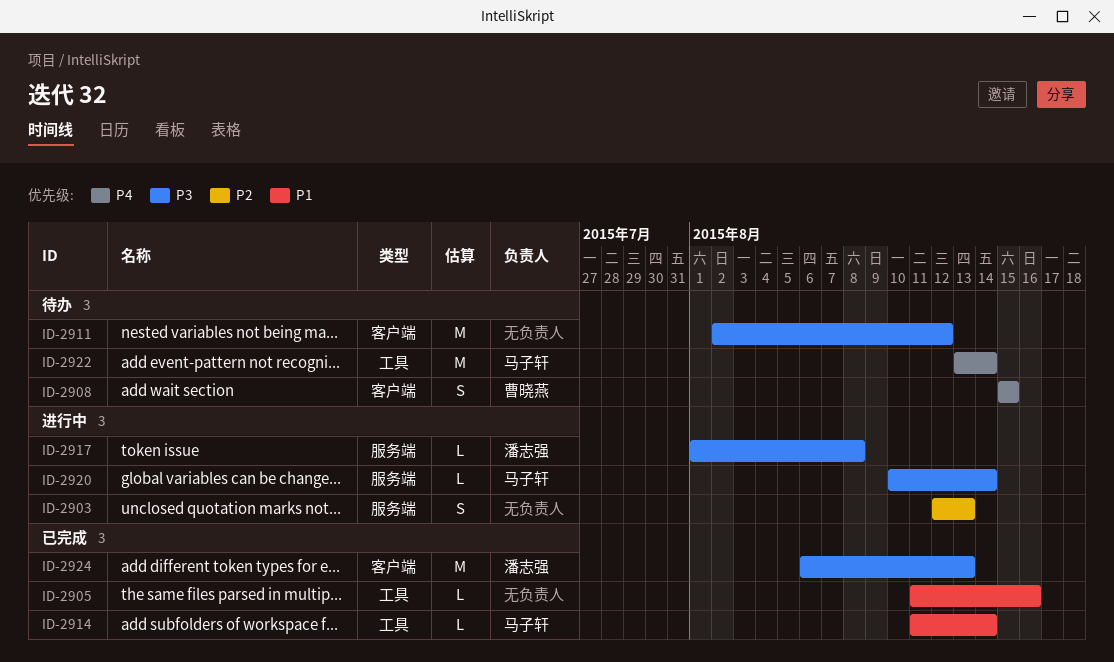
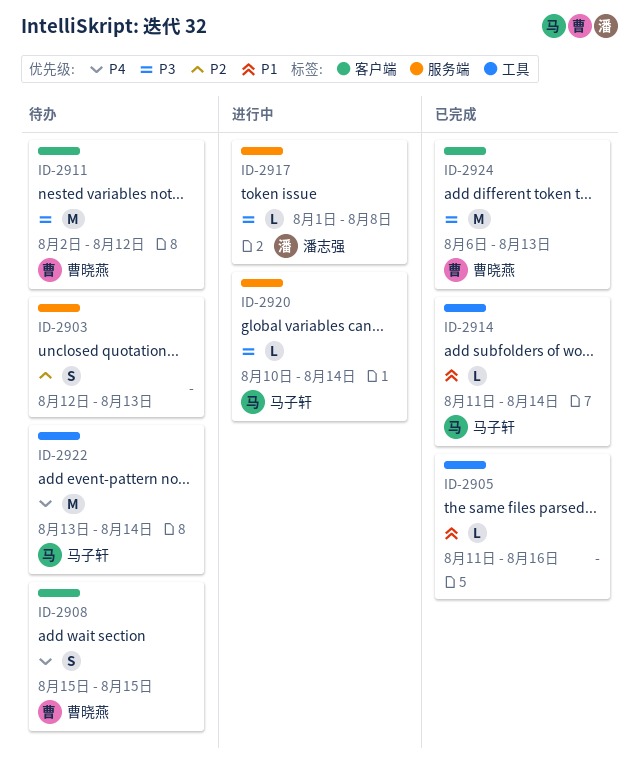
ID-2903, status: 进行中 -> 待办
ID-2911, owner: none -> 曹晓燕
ID-2924, owner: 潘志强 -> 曹晓燕

